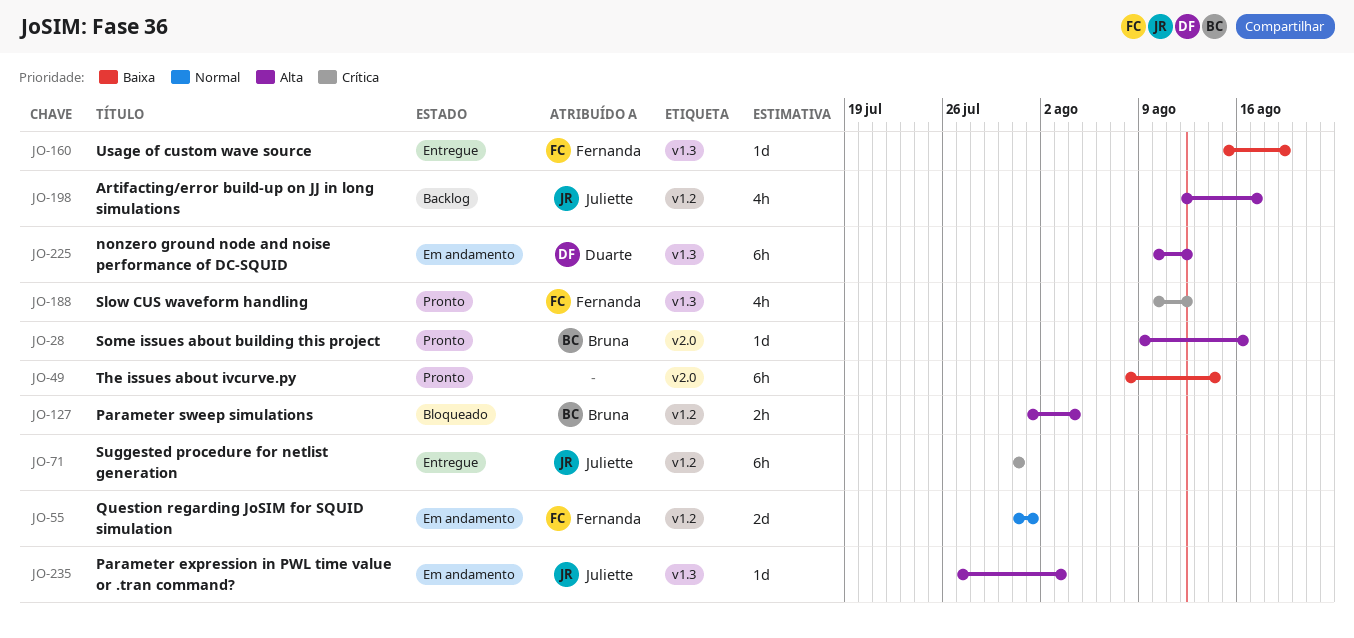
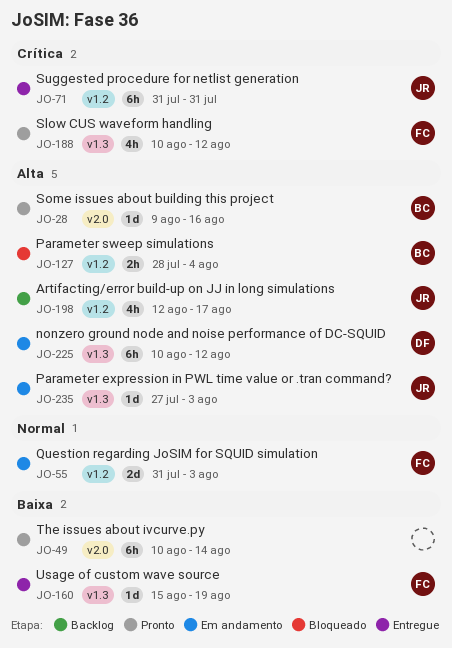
JO-49, start: Aug 8 -> Aug 10
JO-55, due: Aug 1 -> Aug 3
JO-127, start: Aug 1 -> Jul 28

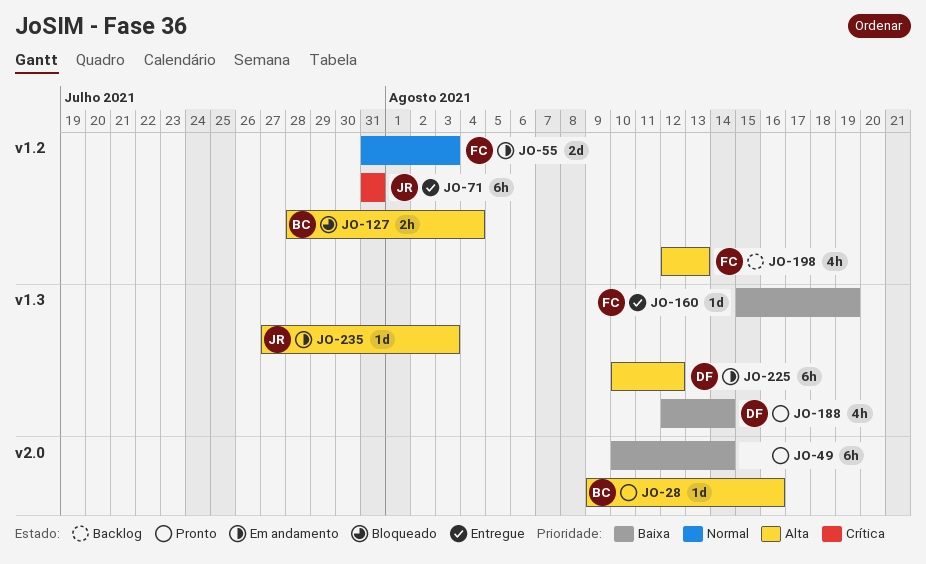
JO-188, owner: FC -> DF
JO-188, priority: Crítica -> Baixa
JO-188, start: Aug 10 -> Aug 12
JO-188, due: Aug 12 -> Aug 14
JO-198, owner: JR -> FC
JO-198, due: Aug 17 -> Aug 13

